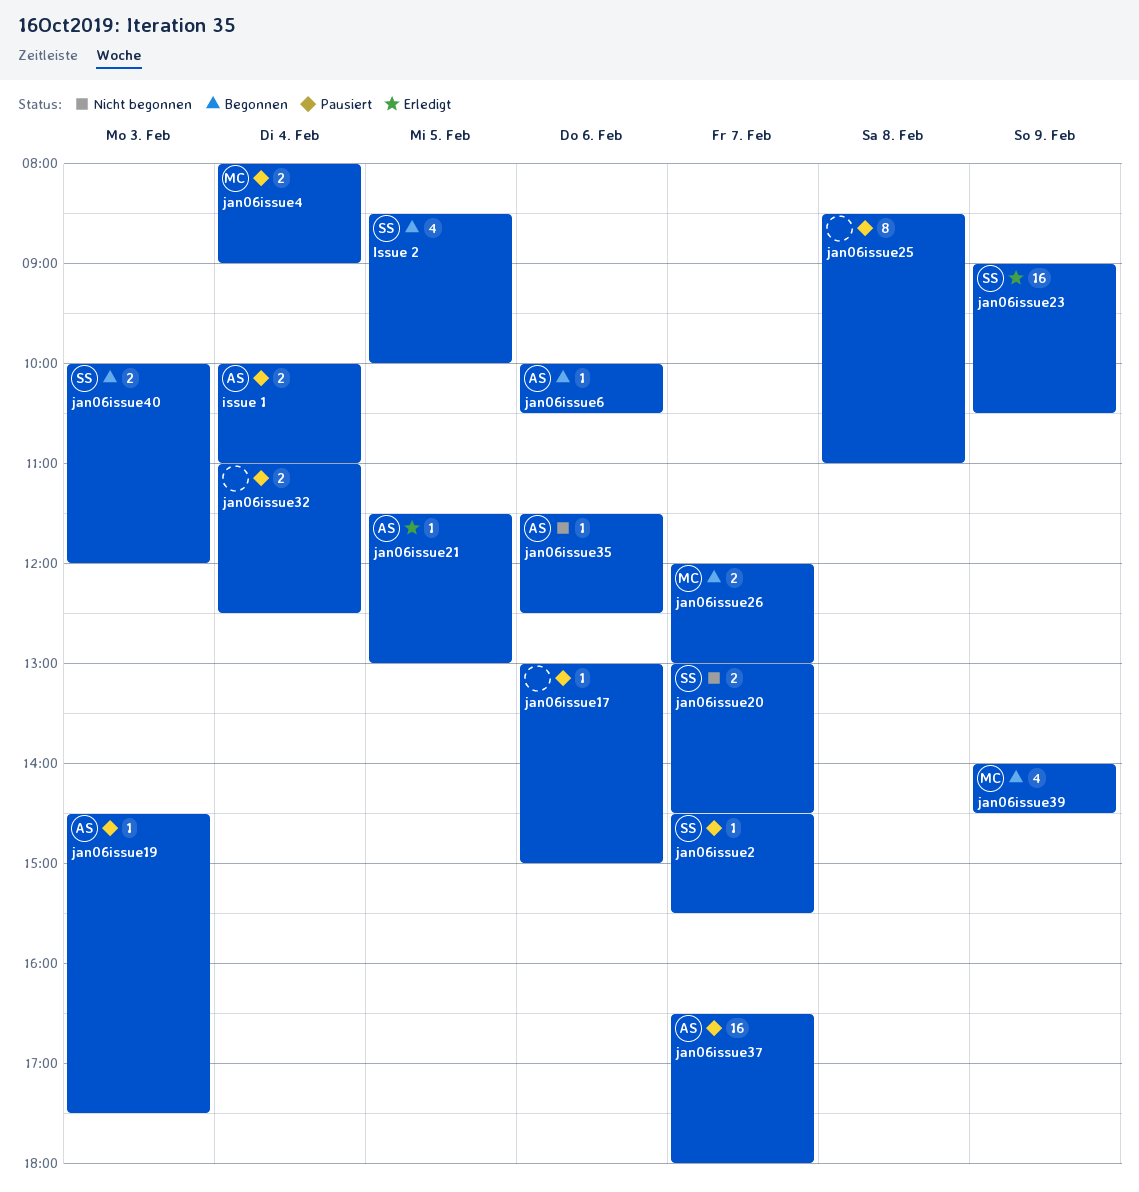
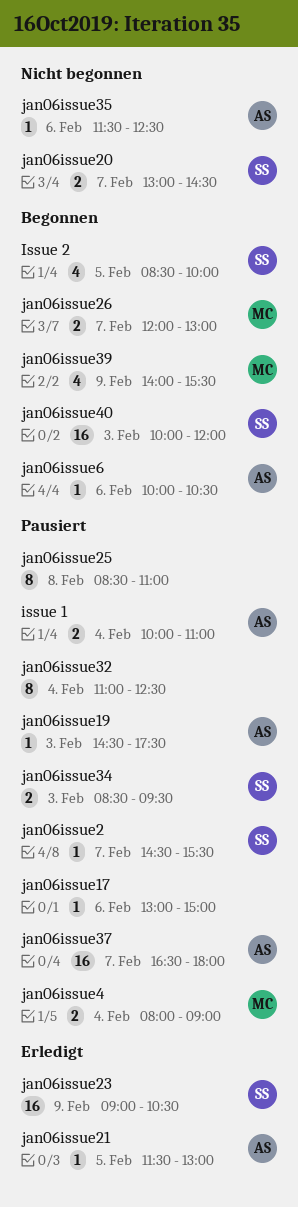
jan06issue32, estimate: 2 -> 8
jan06issue34: none -> present
jan06issue39, ends: 14:30 -> 15:30
jan06issue40, estimate: 2 -> 16

